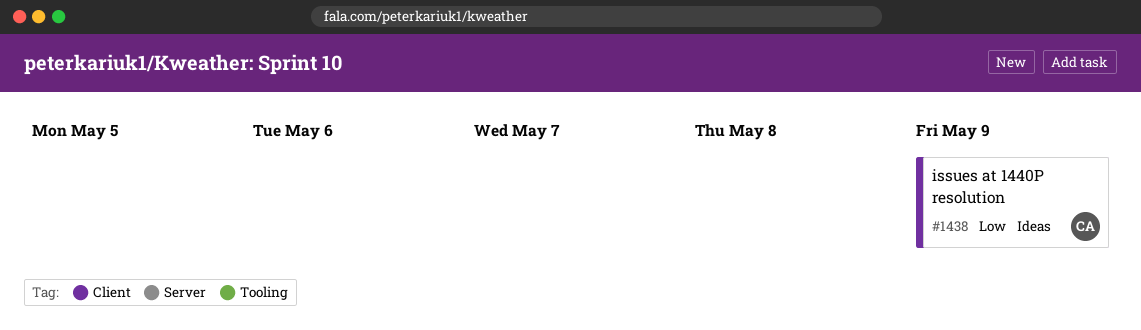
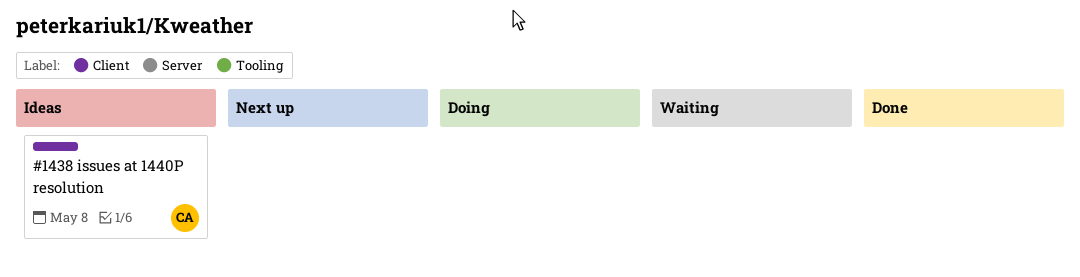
#1438, due: May 9 -> May 8

